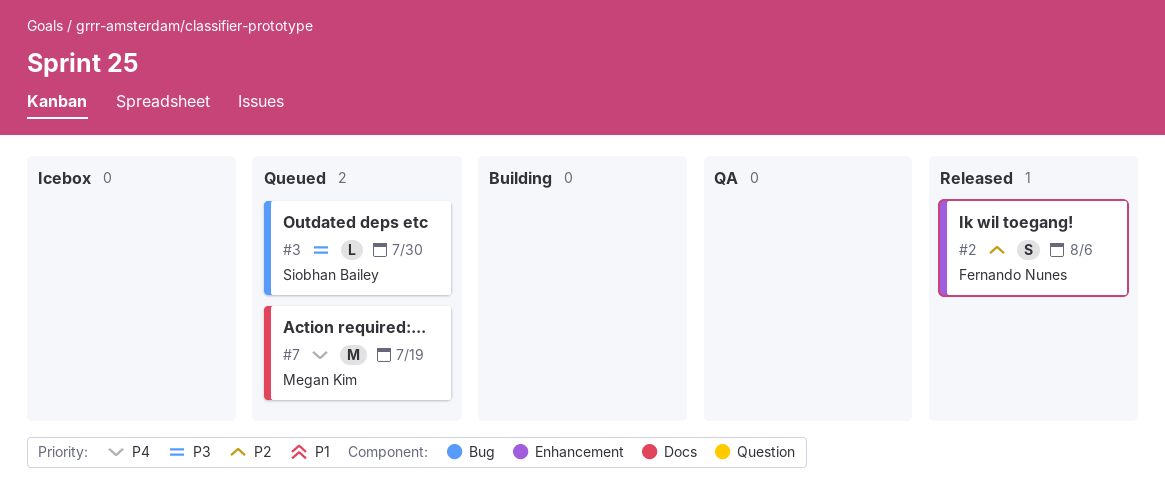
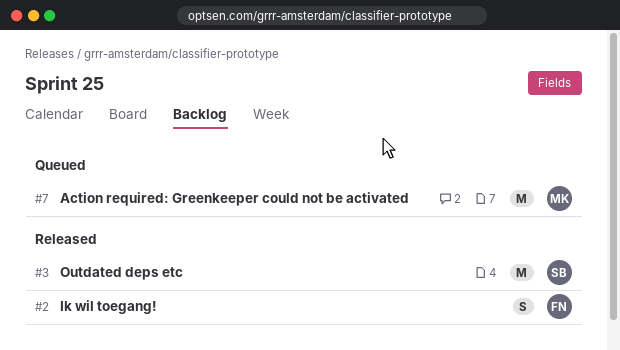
#3, status: Queued -> Released
#3, estimate: L -> M

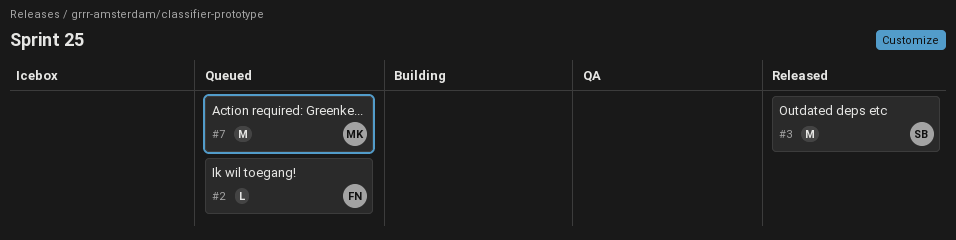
#2, status: Released -> Queued
#2, estimate: S -> L

